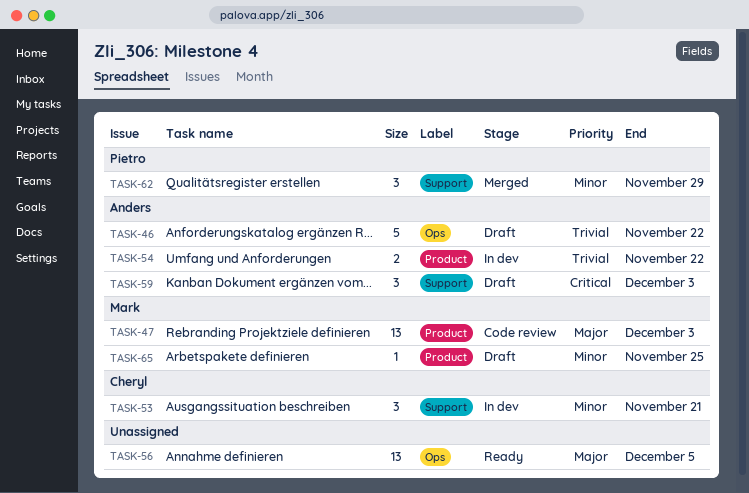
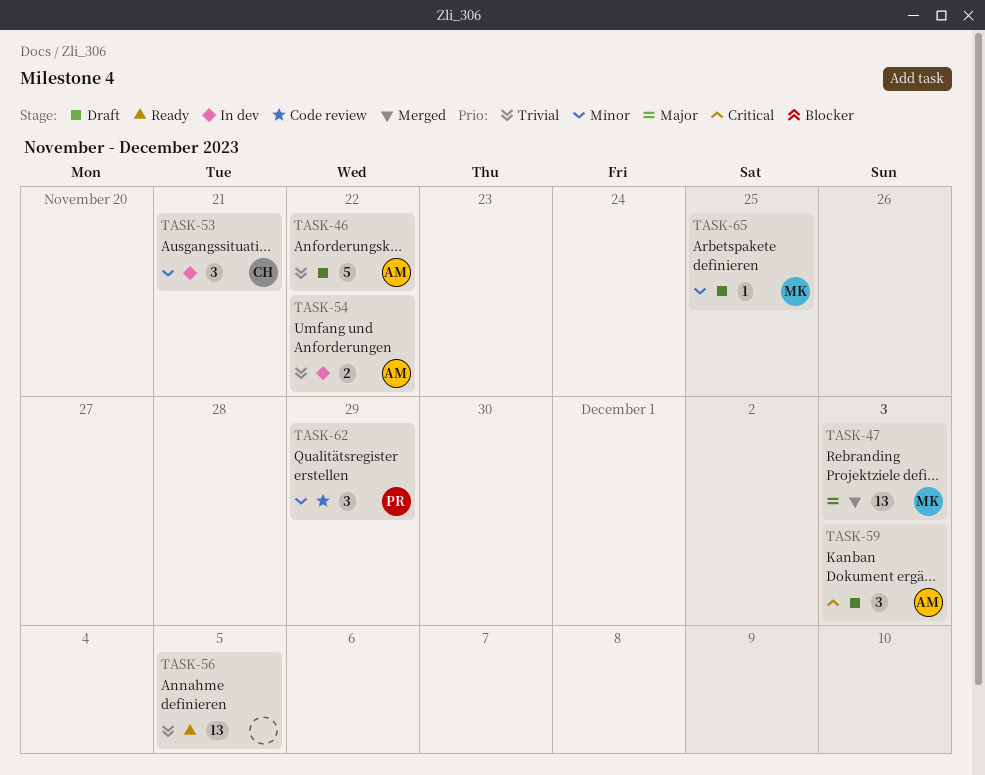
TASK-47, status: Code review -> Merged
TASK-56, priority: Major -> Trivial
TASK-62, status: Merged -> Code review

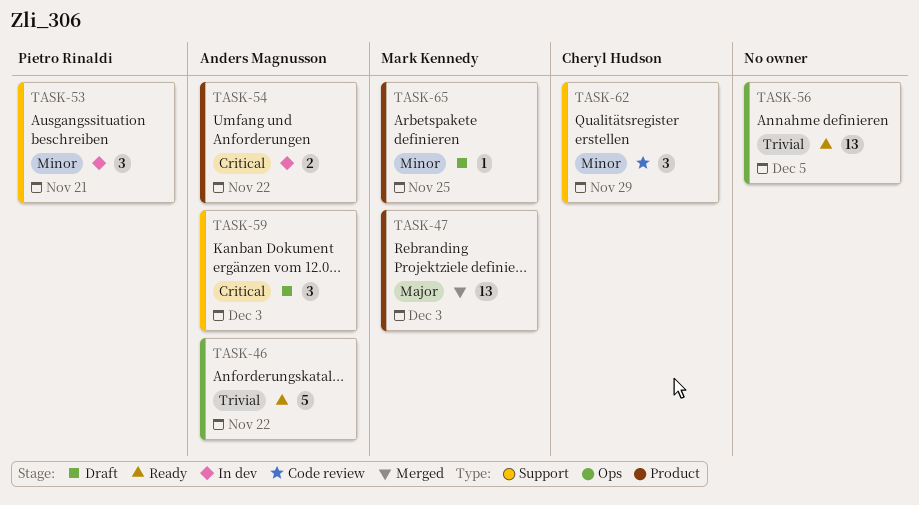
TASK-46, status: Draft -> Ready
TASK-53, owner: Cheryl Hudson -> Pietro Rinaldi
TASK-54, priority: Trivial -> Critical
TASK-62, owner: Pietro Rinaldi -> Cheryl Hudson

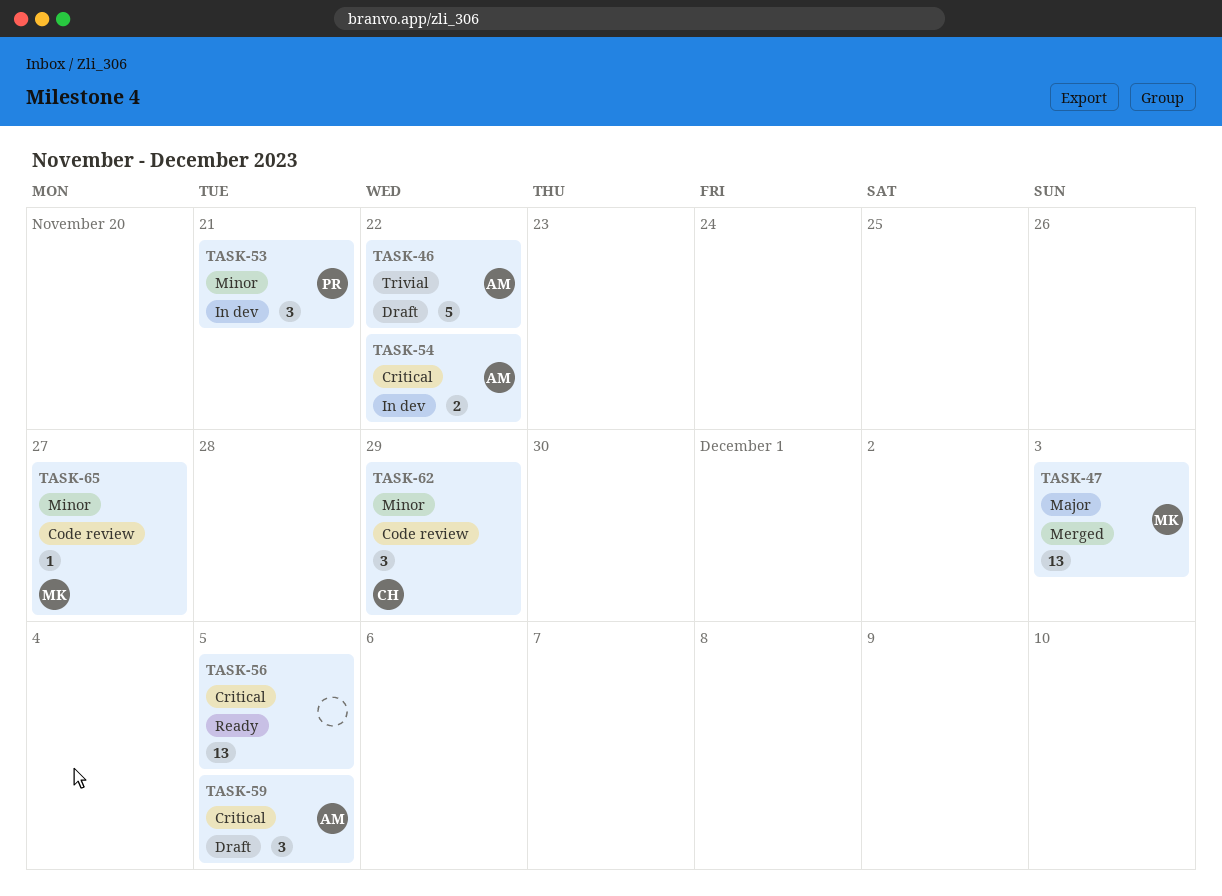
TASK-46, status: Ready -> Draft
TASK-56, priority: Trivial -> Critical
TASK-59, due: Dec 3 -> Dec 5
TASK-65, status: Draft -> Code review
TASK-65, due: Nov 25 -> Nov 27

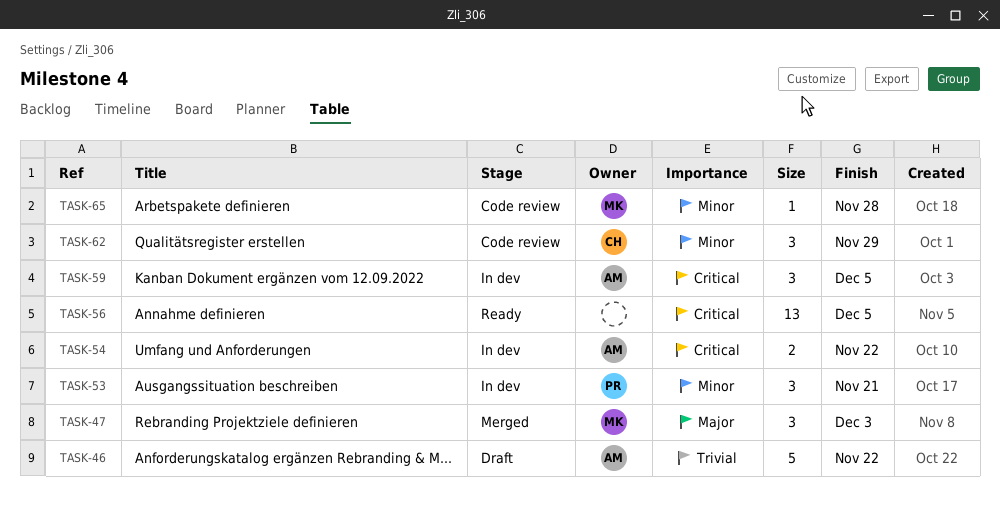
TASK-47, estimate: 13 -> 3
TASK-59, status: Draft -> In dev
TASK-65, due: Nov 27 -> Nov 28

